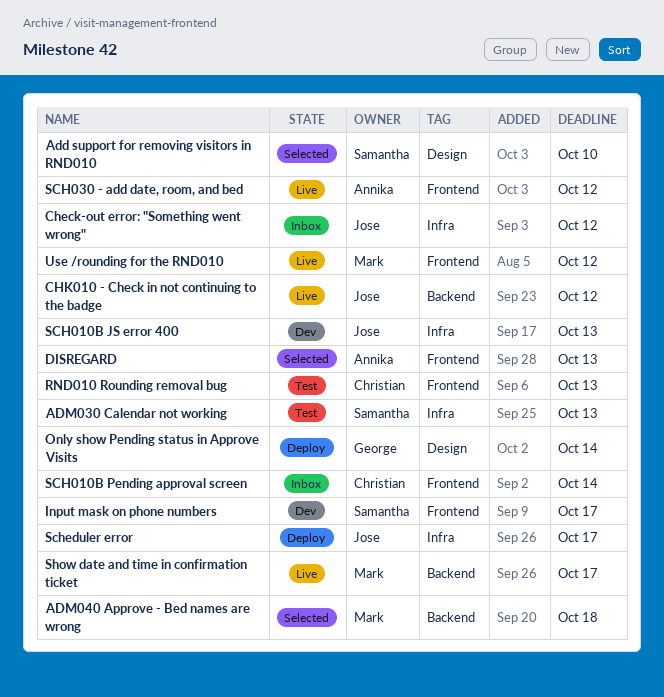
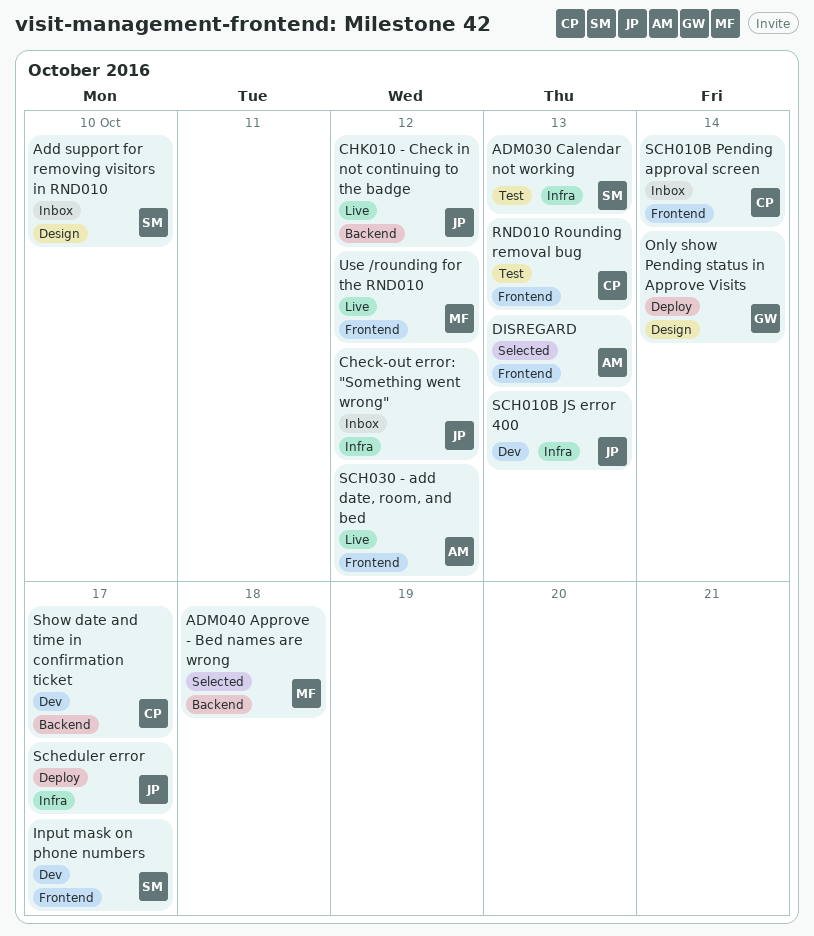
Add support for removing visitors in RND010, status: Selected -> Inbox
Show date and time in confirmation ticket, status: Live -> Dev
Show date and time in confirmation ticket, owner: Mark -> Christian

